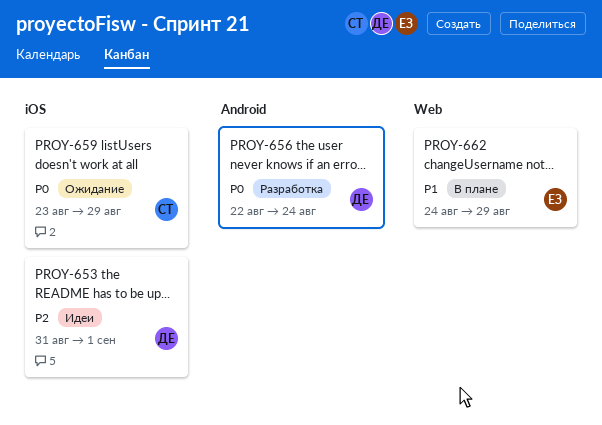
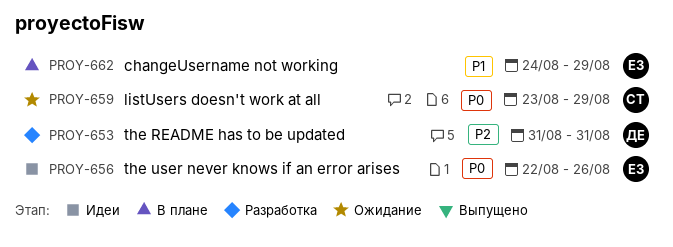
PROY-653, status: Идеи -> Разработка
PROY-653, due: Sep 1 -> Aug 31
PROY-656, status: Разработка -> Идеи
PROY-656, owner: ДЕ -> ЕЗ
PROY-656, due: Aug 24 -> Aug 26

